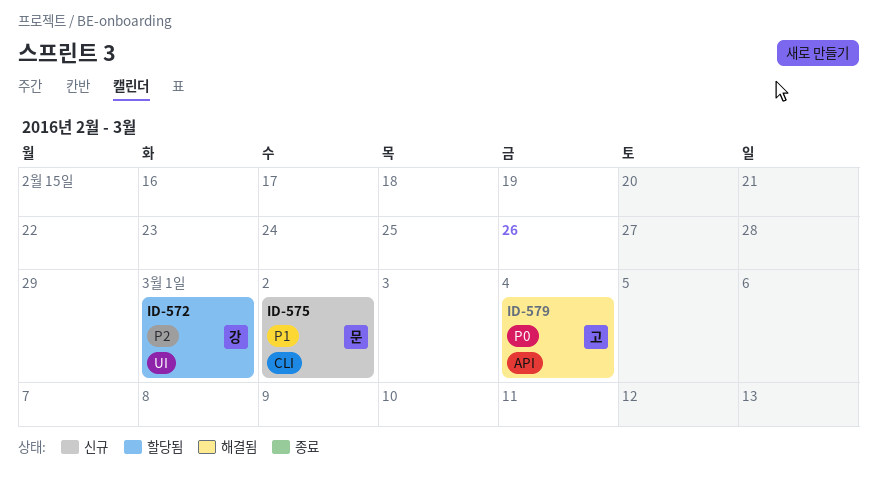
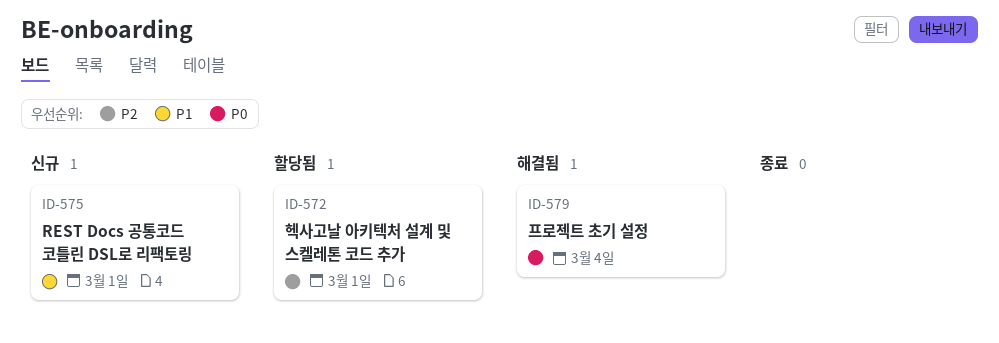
ID-575, due: Mar 2 -> Mar 1

